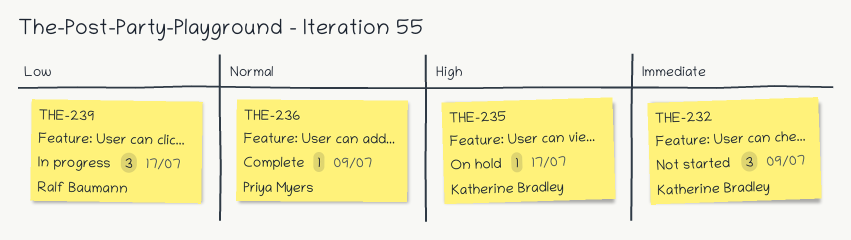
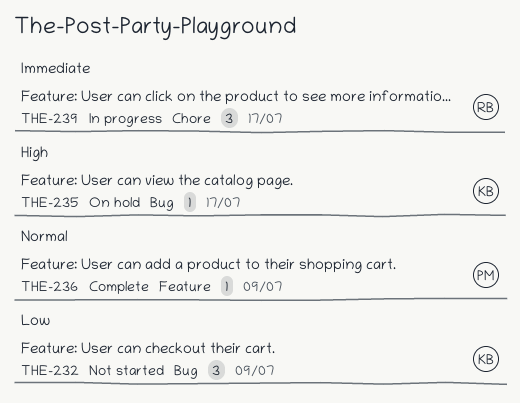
THE-232, priority: Immediate -> Low
THE-239, priority: Low -> Immediate

